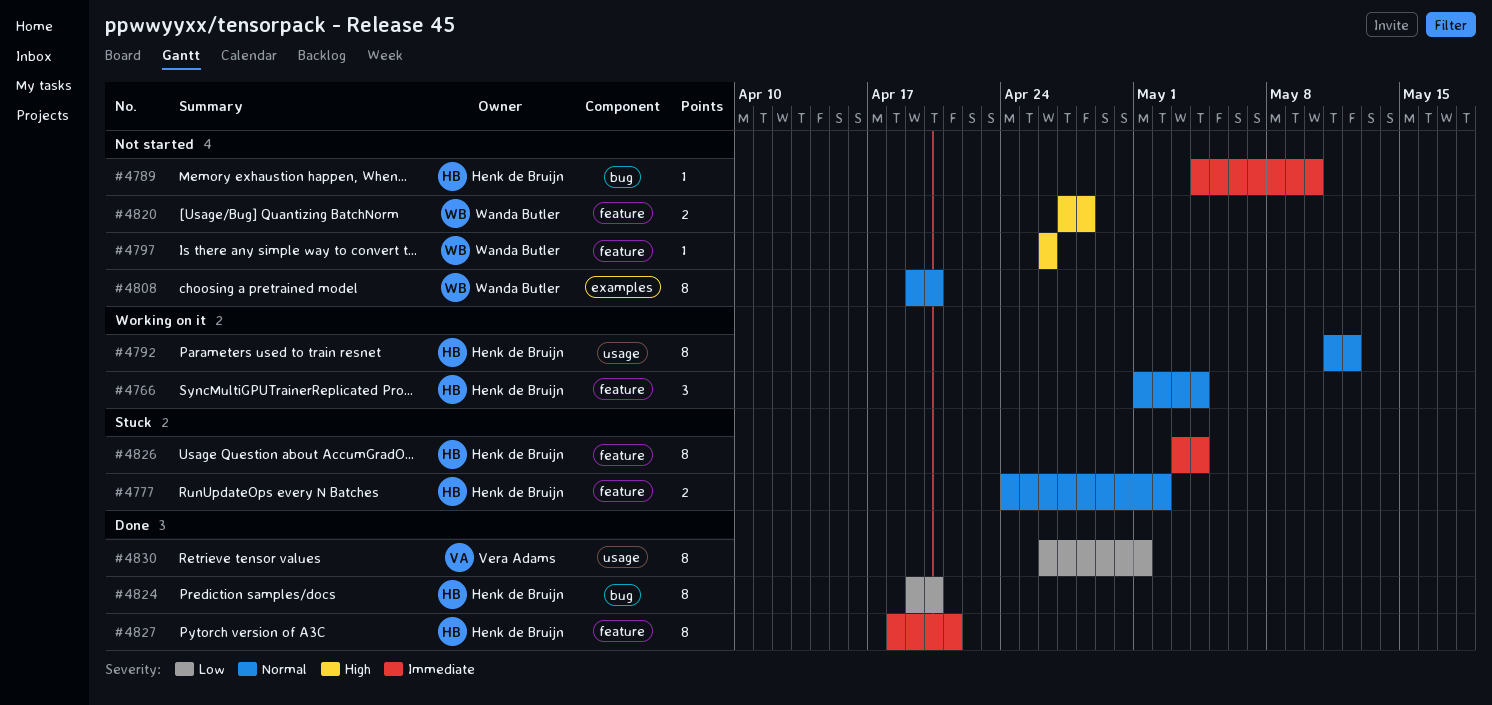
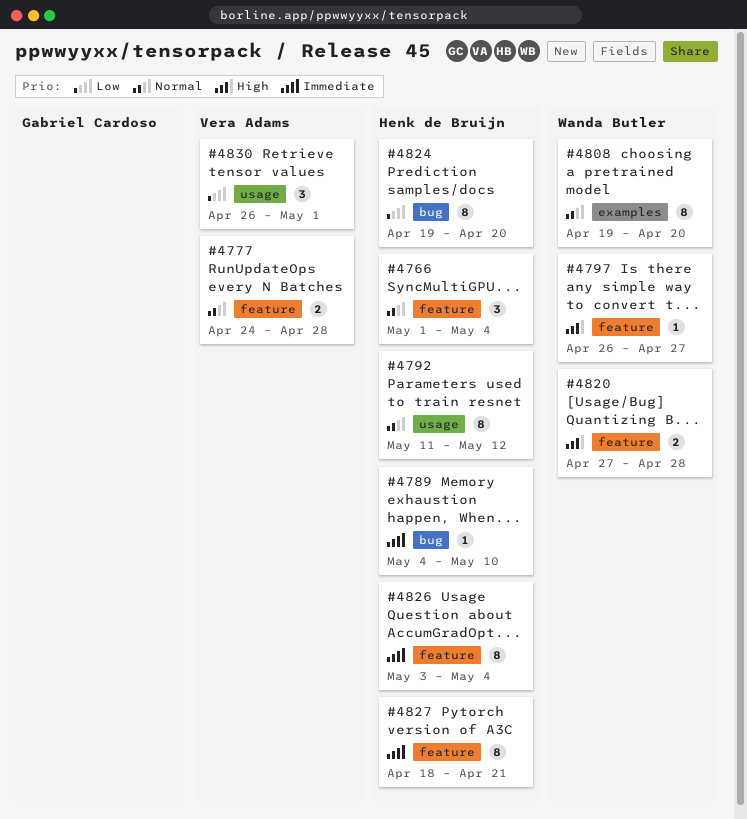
#4777, owner: Henk de Bruijn -> Vera Adams
#4777, due: May 2 -> Apr 28
#4797, due: Apr 26 -> Apr 27
#4830, estimate: 8 -> 3

